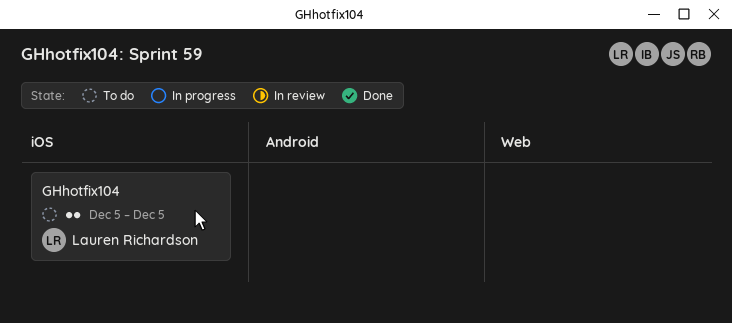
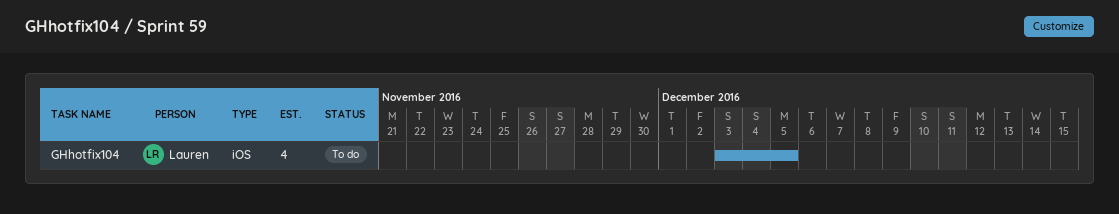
GHhotfix104, estimate: 2 -> 4
GHhotfix104, start: Dec 5 -> Dec 3

